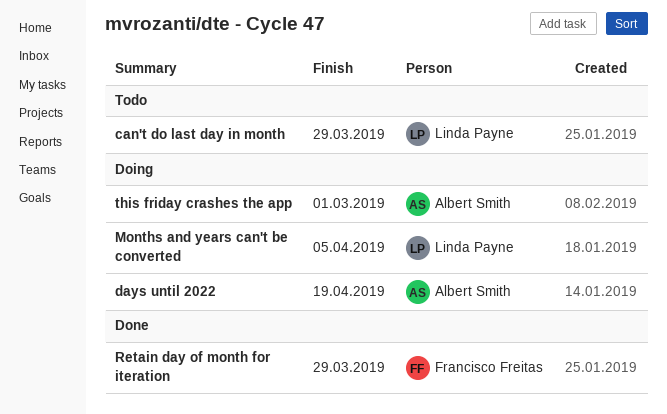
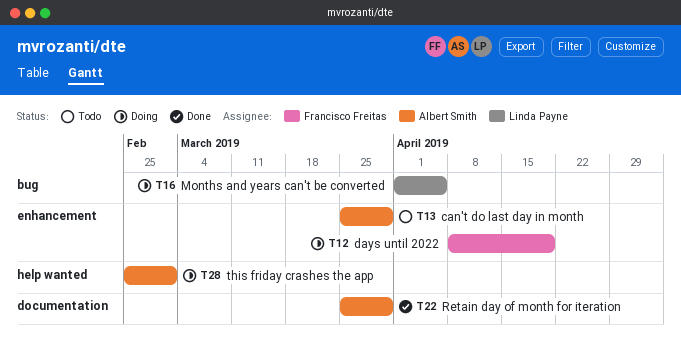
can't do last day in month, owner: Linda Payne -> Albert Smith
days until 2022, owner: Albert Smith -> Francisco Freitas
Retain day of month for iteration, owner: Francisco Freitas -> Albert Smith

